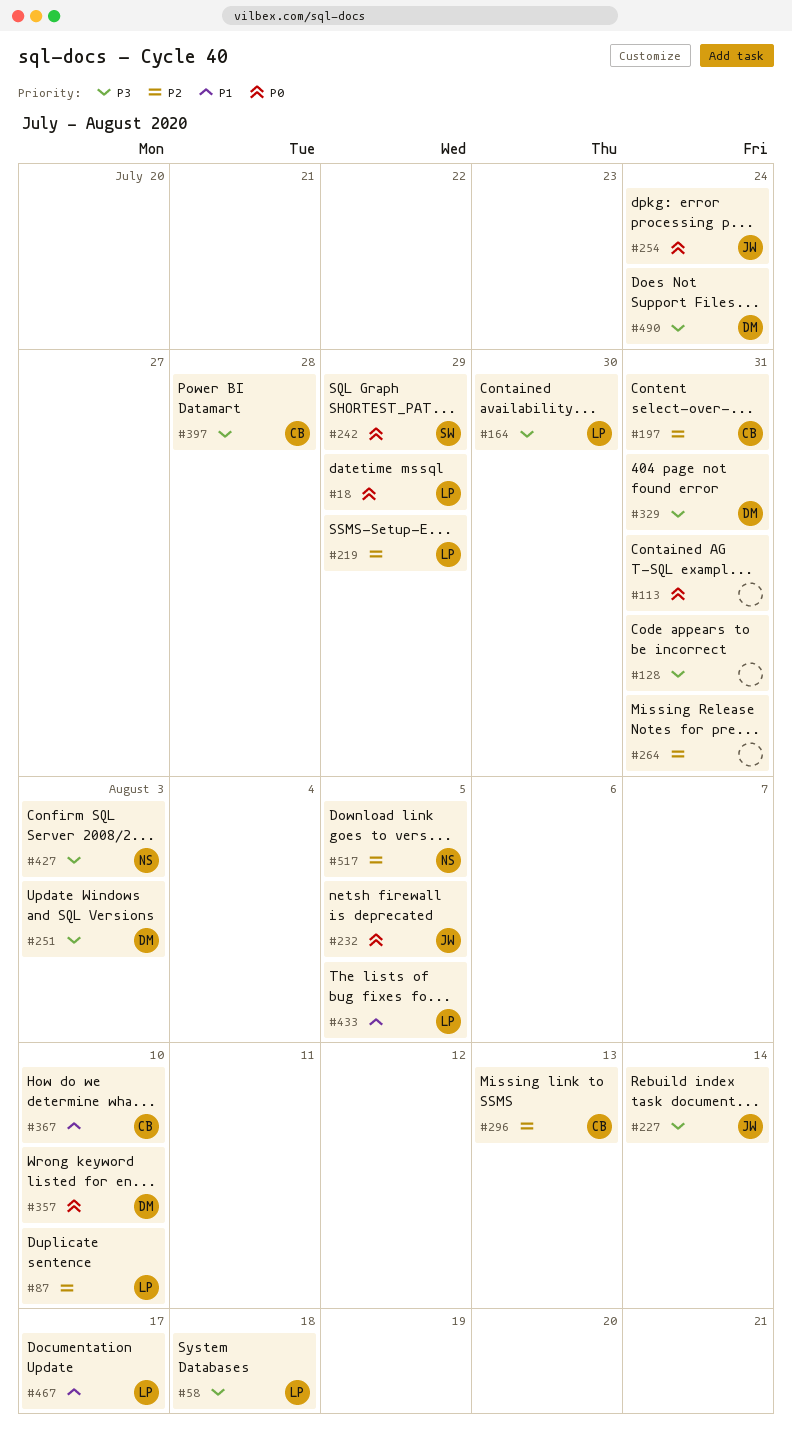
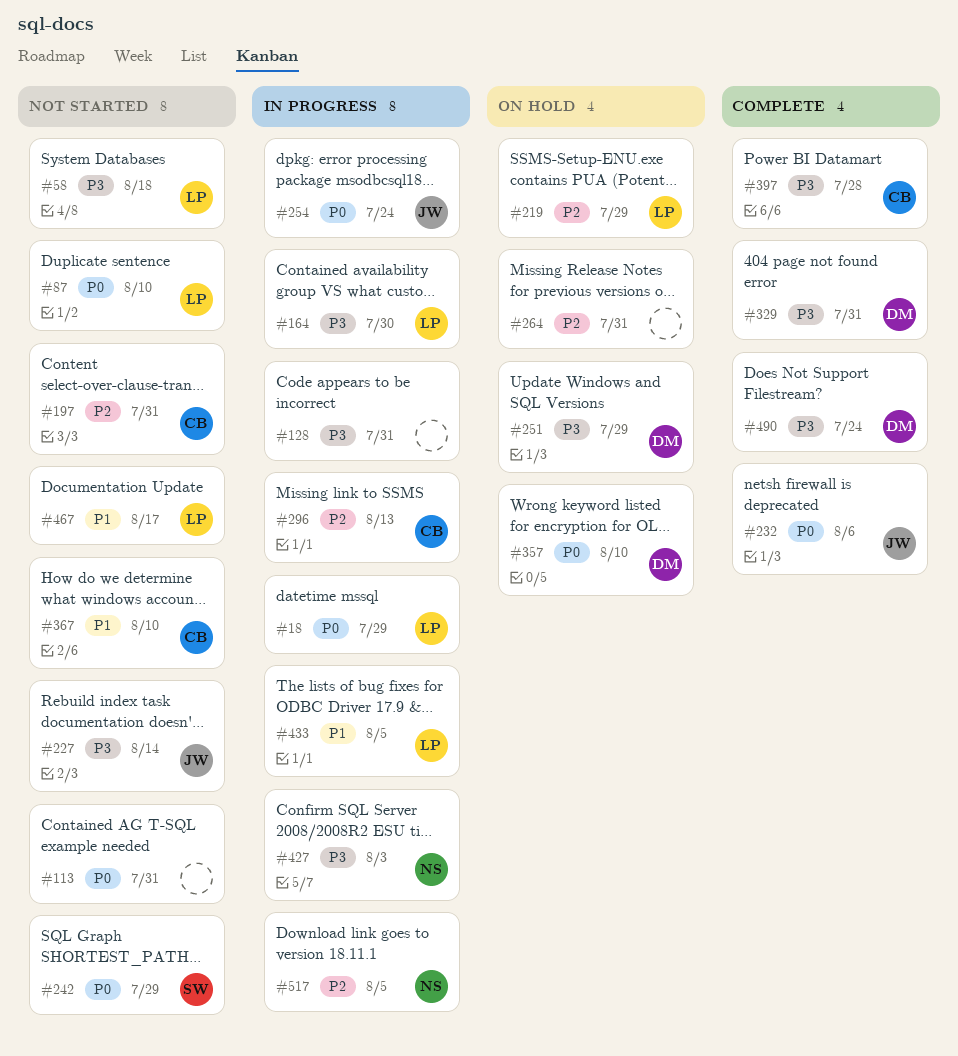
#87, priority: P2 -> P0
#232, due: Aug 5 -> Aug 6
#251, due: Aug 3 -> Jul 29

